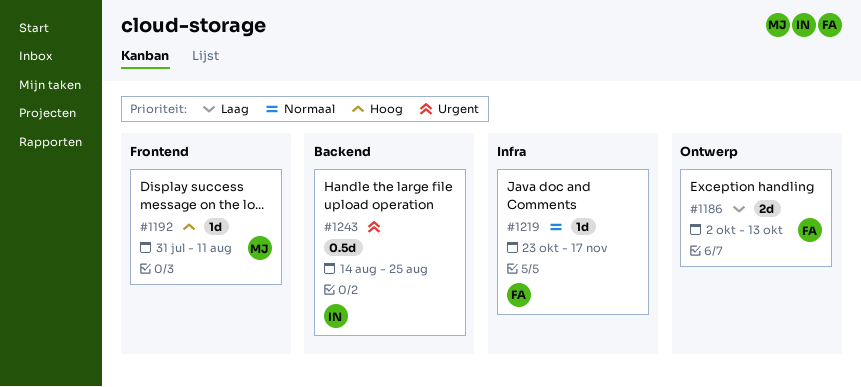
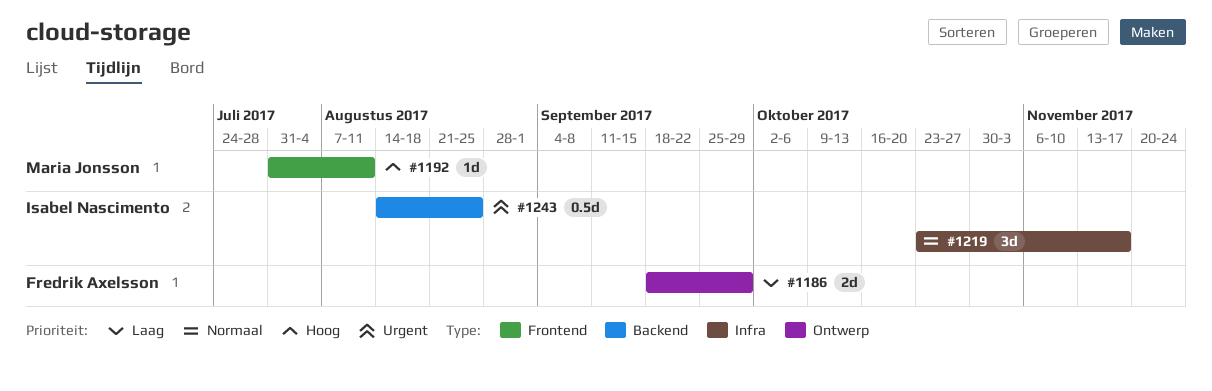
#1186, start: Oct 2 -> Sep 18
#1186, due: Oct 13 -> Sep 29
#1219, owner: Fredrik Axelsson -> Isabel Nascimento
#1219, estimate: 1d -> 3d

